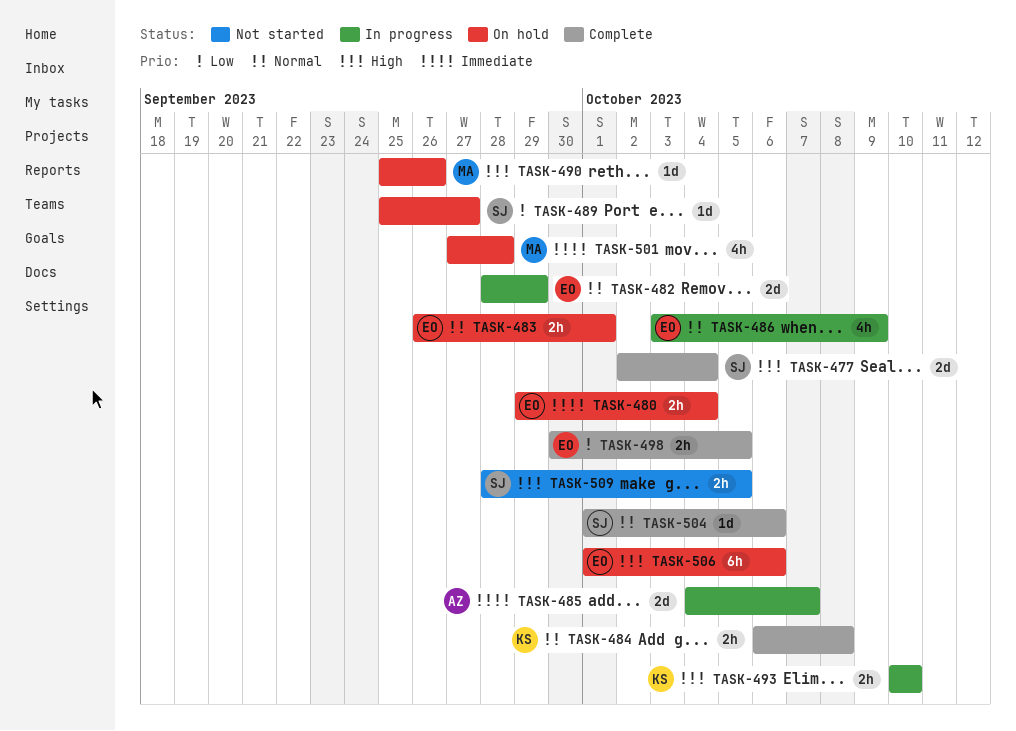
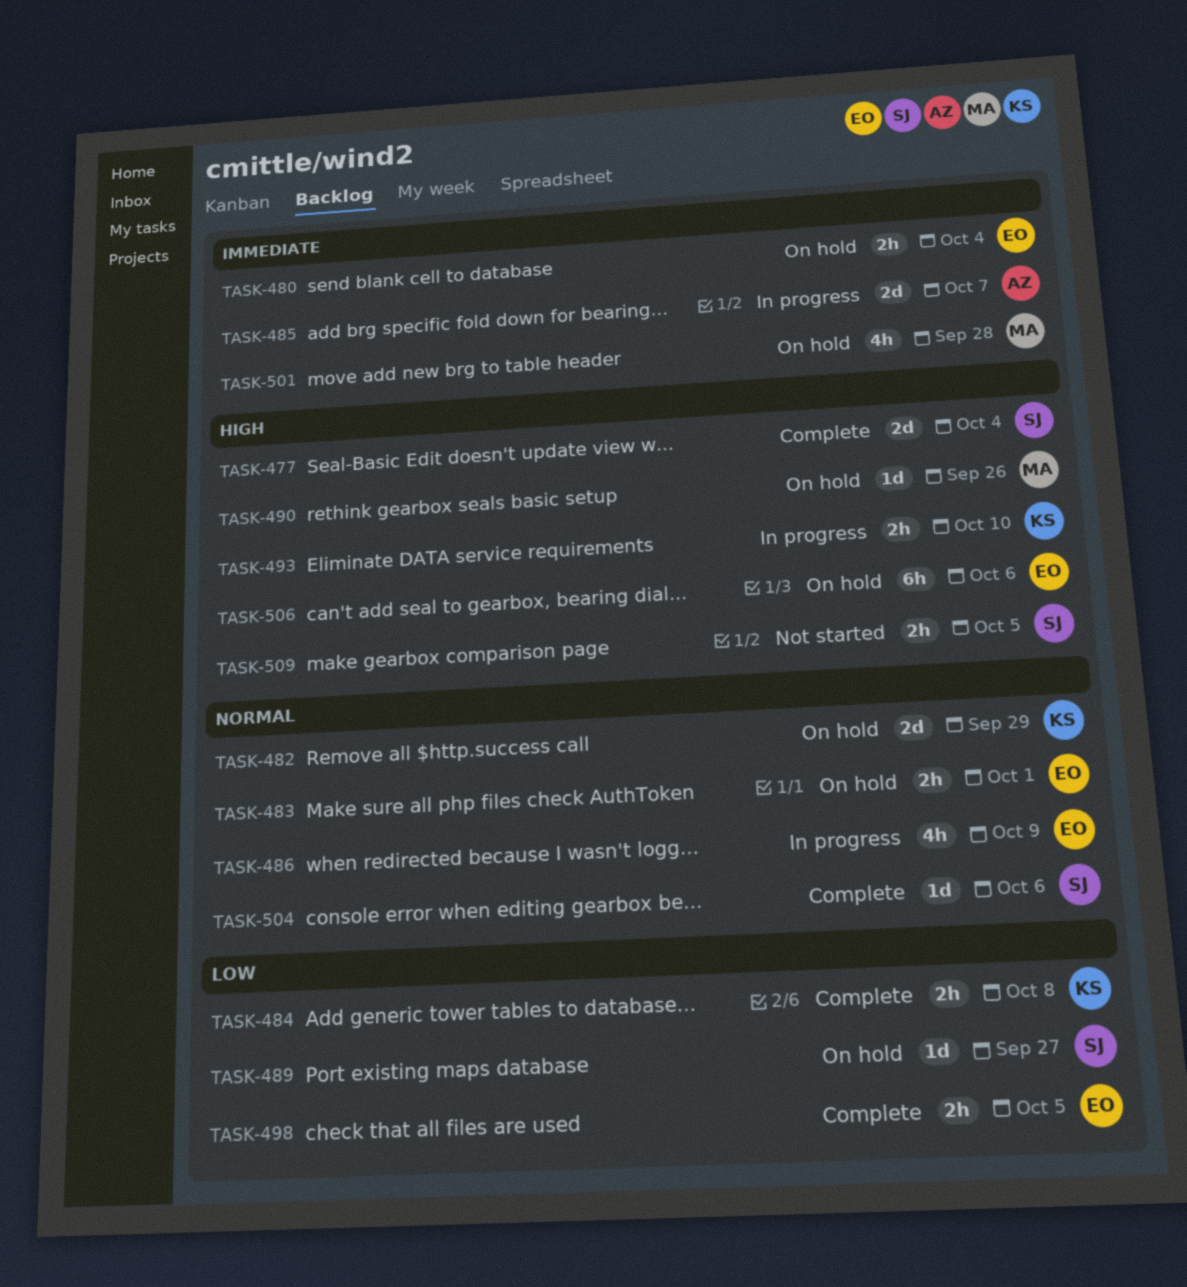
TASK-482, status: In progress -> On hold
TASK-482, owner: EO -> KS
TASK-484, priority: Normal -> Low

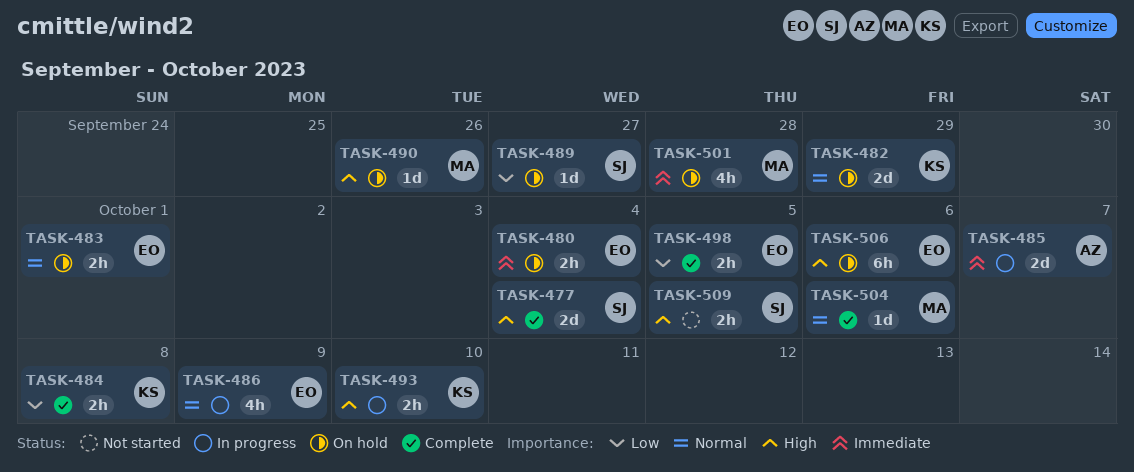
TASK-504, owner: SJ -> MA

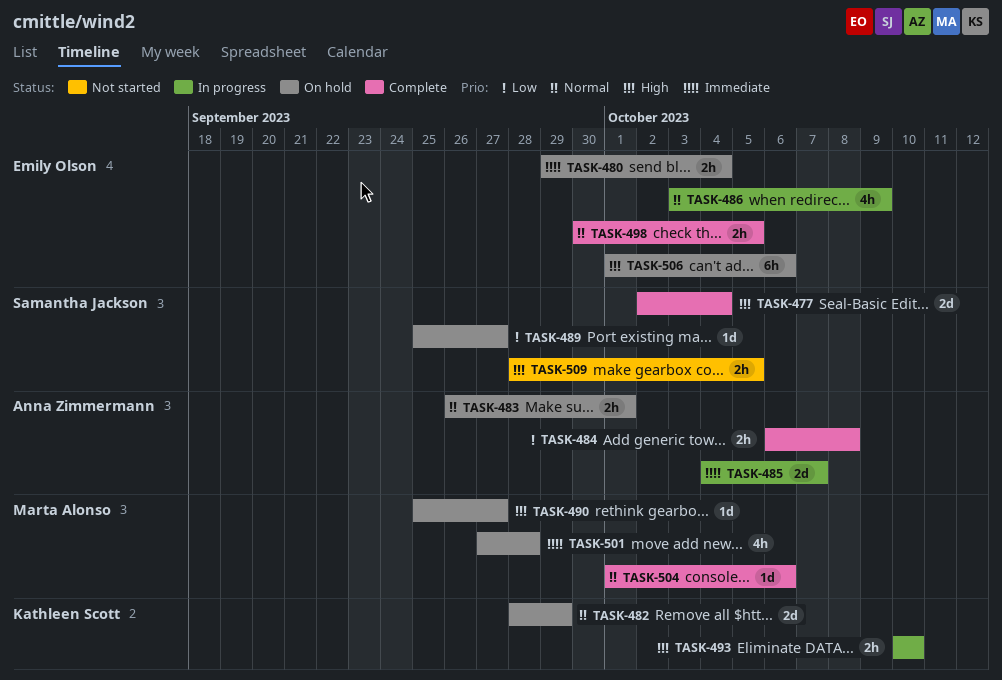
TASK-483, owner: Emily Olson -> Anna Zimmermann
TASK-484, owner: Kathleen Scott -> Anna Zimmermann
TASK-490, due: Sep 26 -> Sep 27
TASK-498, priority: Low -> Normal

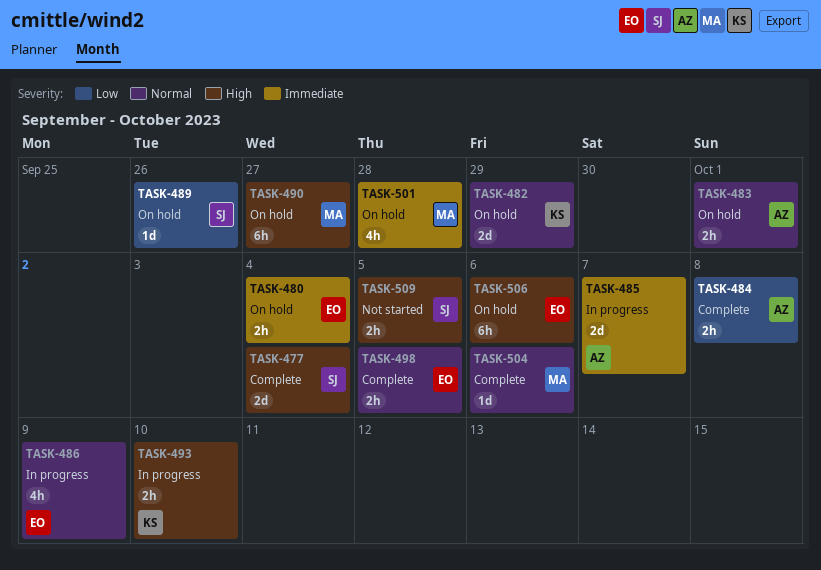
TASK-489, due: Sep 27 -> Sep 26
TASK-490, estimate: 1d -> 6h

